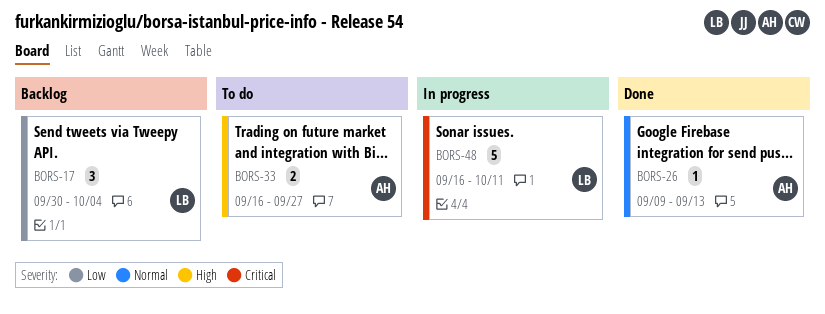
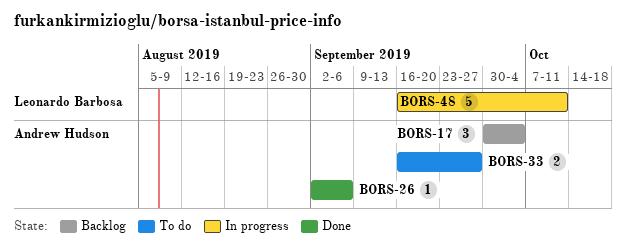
BORS-17, owner: Leonardo Barbosa -> Andrew Hudson
BORS-26, start: Sep 9 -> Sep 2
BORS-26, due: Sep 13 -> Sep 6

